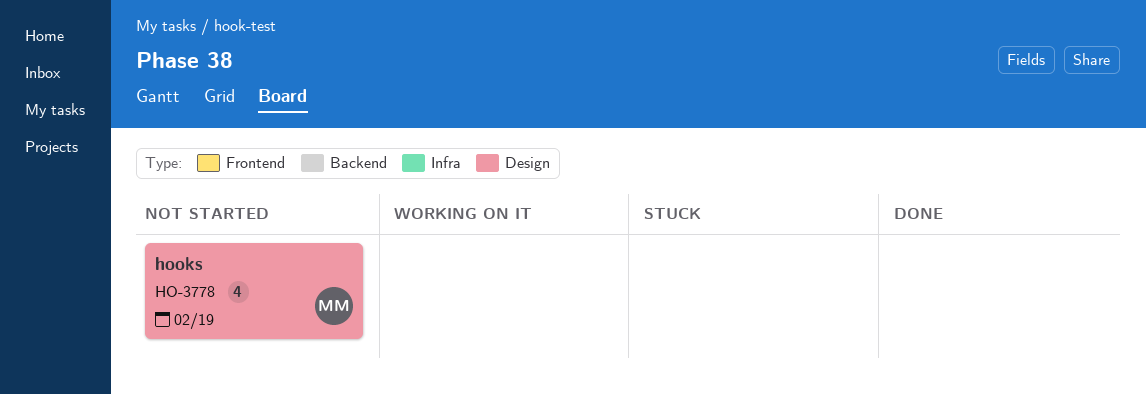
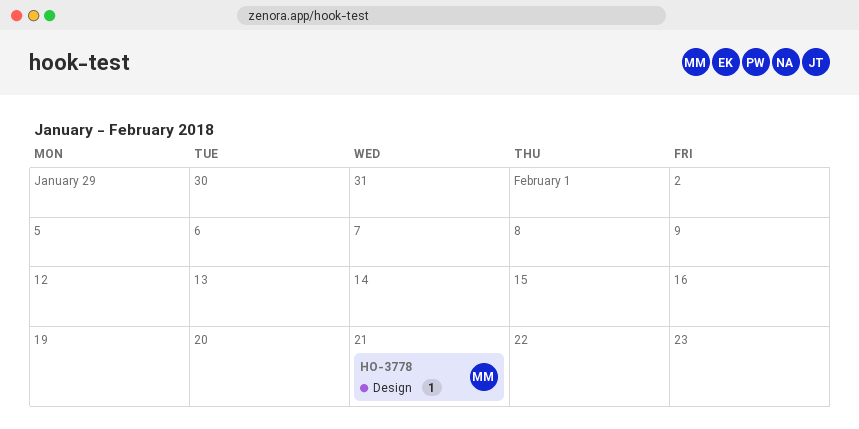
HO-3778, estimate: 4 -> 1
HO-3778, due: Feb 19 -> Feb 21

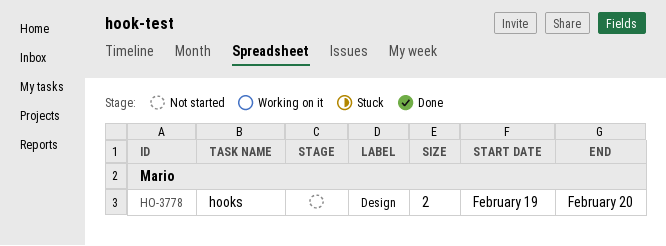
HO-3778, estimate: 1 -> 2
HO-3778, due: Feb 21 -> Feb 20

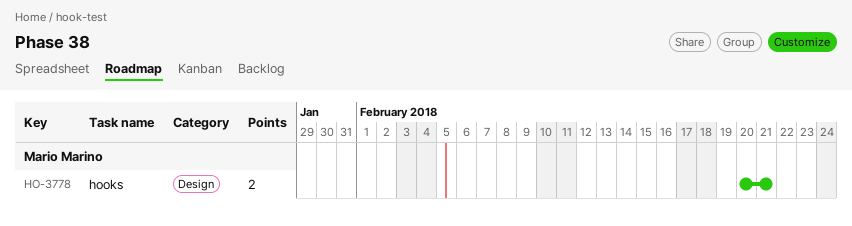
HO-3778, start: Feb 19 -> Feb 20
HO-3778, due: Feb 20 -> Feb 21

